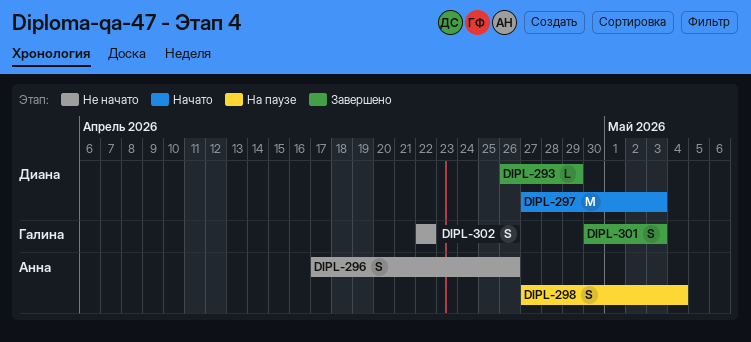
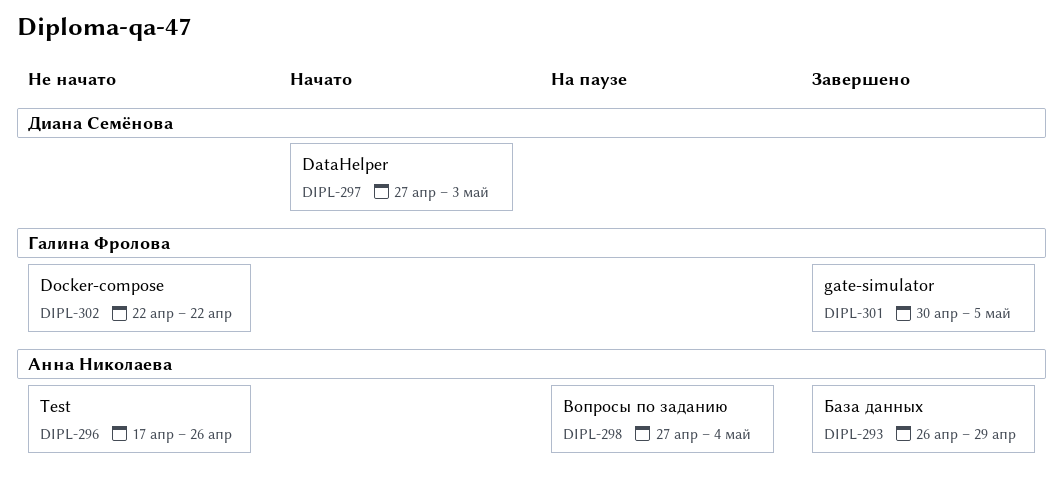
DIPL-293, owner: Диана Семёнова -> Анна Николаева
DIPL-301, due: May 3 -> May 5

